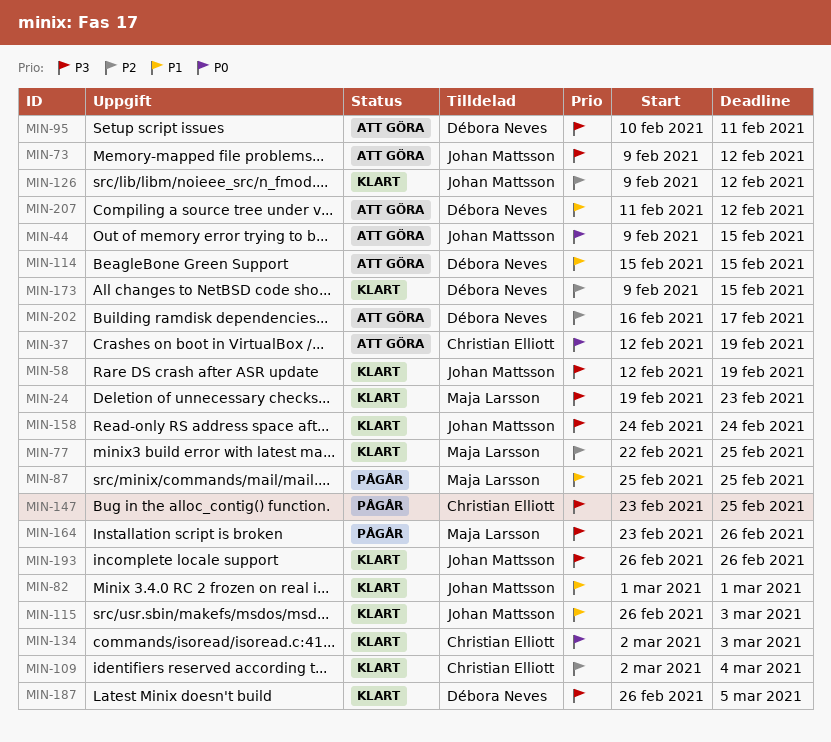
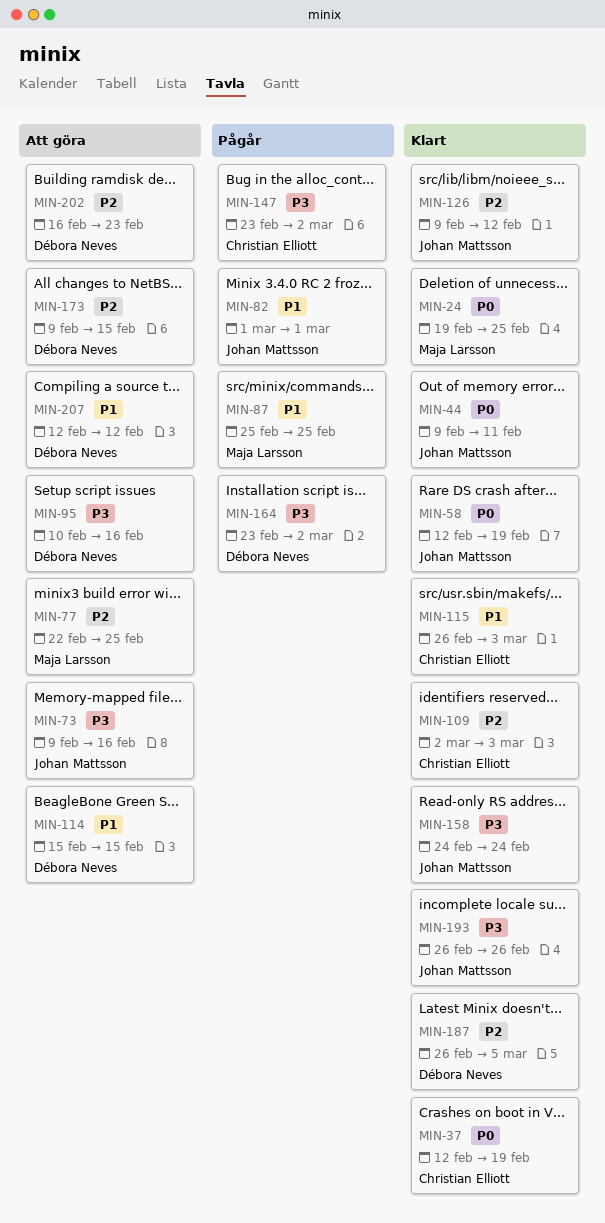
MIN-24, priority: P3 -> P0
MIN-24, due: Feb 23 -> Feb 25
MIN-37, status: Att göra -> Klart
MIN-44, status: Att göra -> Klart
MIN-44, due: Feb 15 -> Feb 11
MIN-58, priority: P3 -> P0
MIN-73, due: Feb 12 -> Feb 16
MIN-77, status: Klart -> Att göra
MIN-82, status: Klart -> Pågår
MIN-95, due: Feb 11 -> Feb 16
MIN-109, due: Mar 4 -> Mar 3
MIN-115, owner: Johan Mattsson -> Christian Elliott
MIN-134: present -> none
MIN-147, due: Feb 25 -> Mar 2
MIN-164, owner: Maja Larsson -> Débora Neves
MIN-164, due: Feb 26 -> Mar 2
MIN-173, status: Klart -> Att göra
MIN-187, priority: P3 -> P2
MIN-202, due: Feb 17 -> Feb 23
MIN-207, start: Feb 11 -> Feb 12

